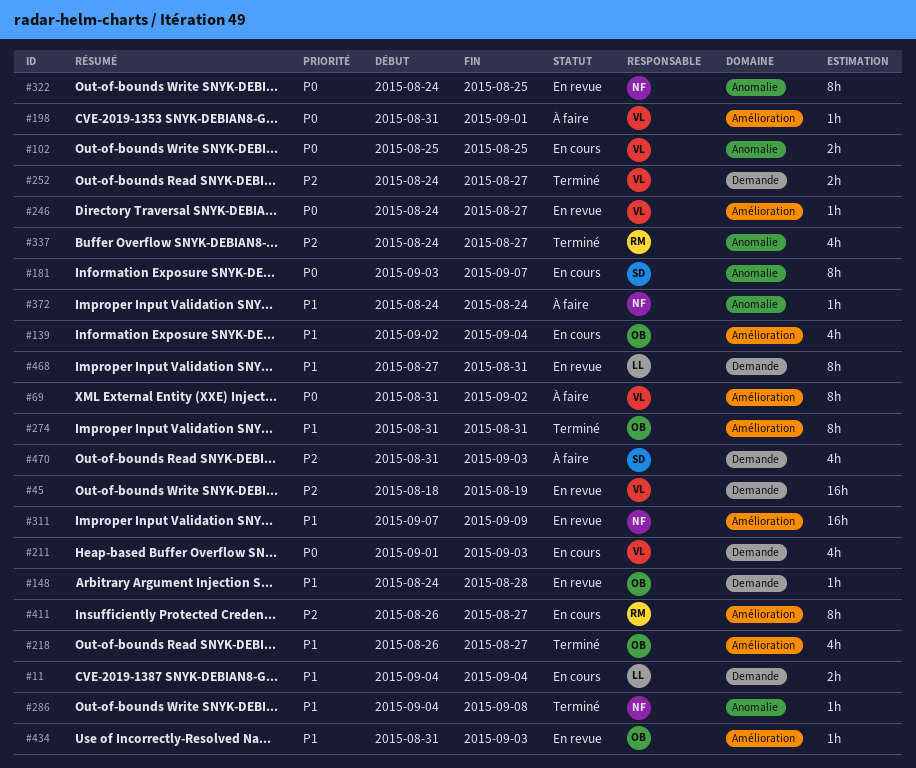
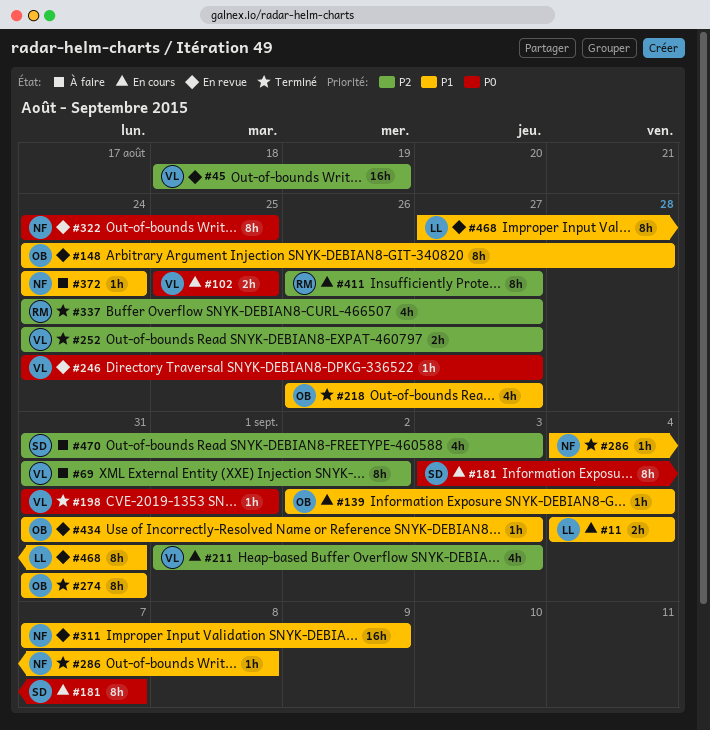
#69, priority: P0 -> P2
#139, estimate: 4h -> 1h
#148, estimate: 1h -> 8h
#198, status: À faire -> Terminé
#211, priority: P0 -> P2

